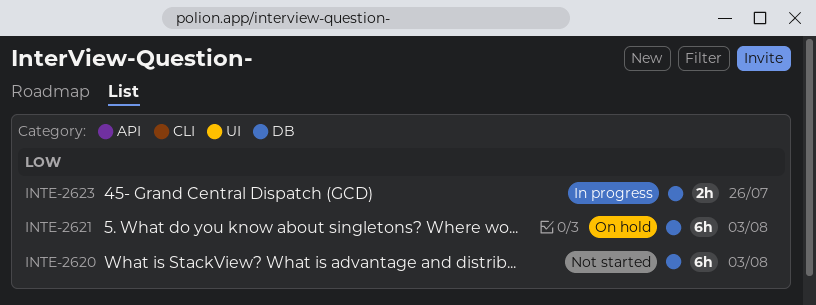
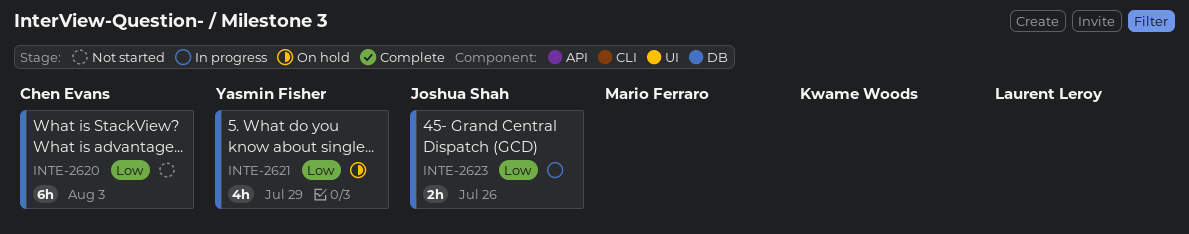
INTE-2621, estimate: 6h -> 4h
INTE-2621, due: Aug 3 -> Jul 29

